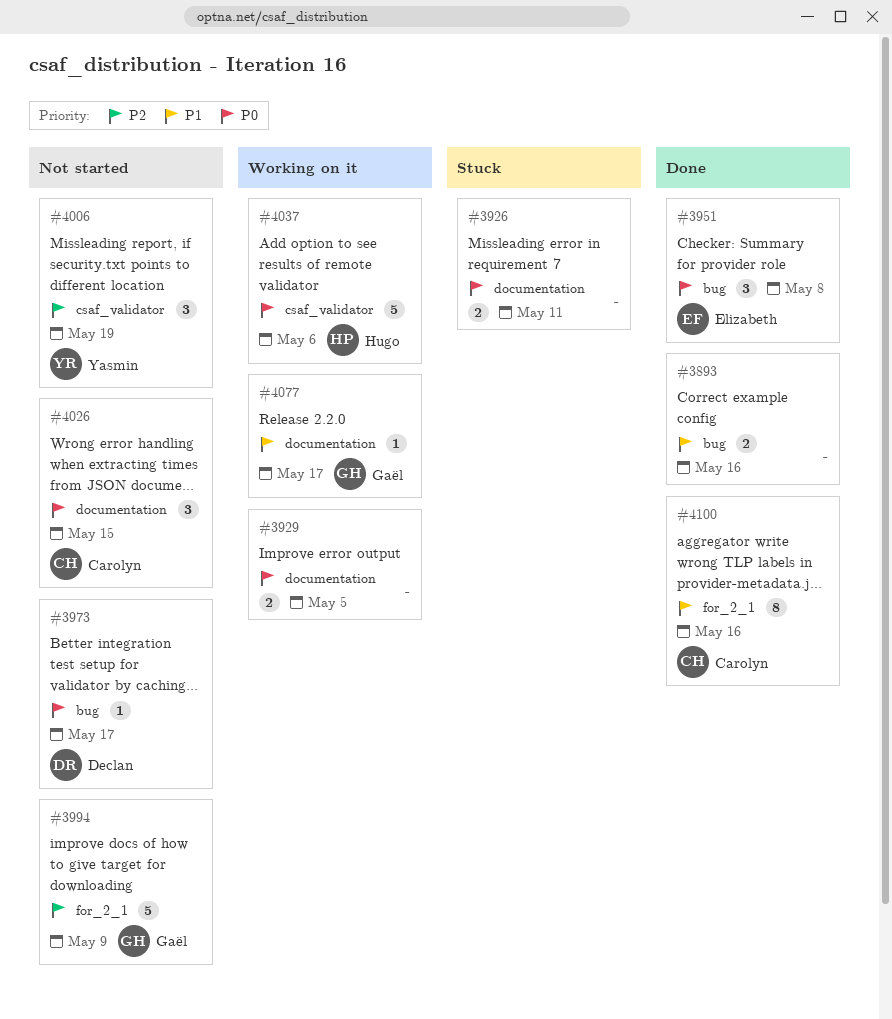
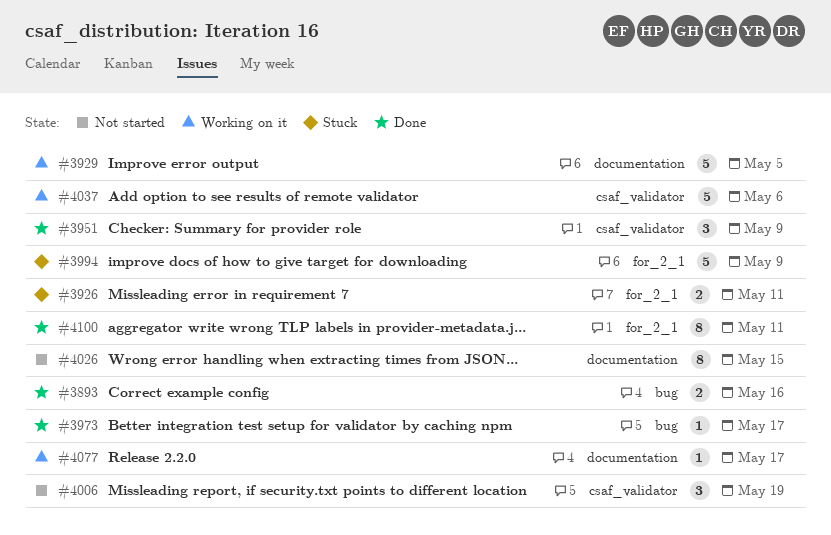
#3926, label: documentation -> for_2_1
#3929, estimate: 2 -> 5
#3951, label: bug -> csaf_validator
#3951, due: May 8 -> May 9
#3973, status: Not started -> Done
#3994, status: Not started -> Stuck
#4026, estimate: 3 -> 8
#4100, due: May 16 -> May 11

